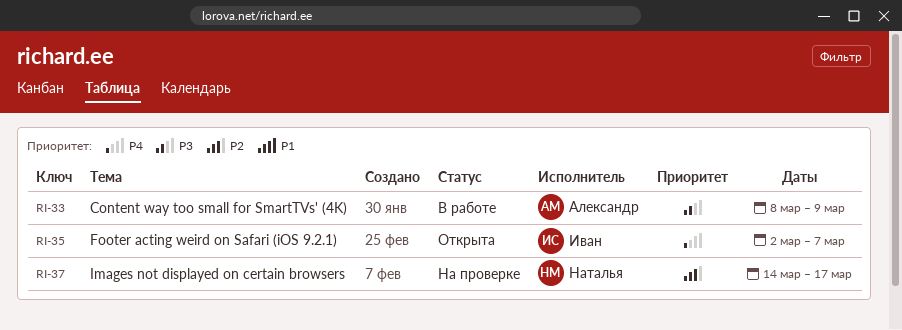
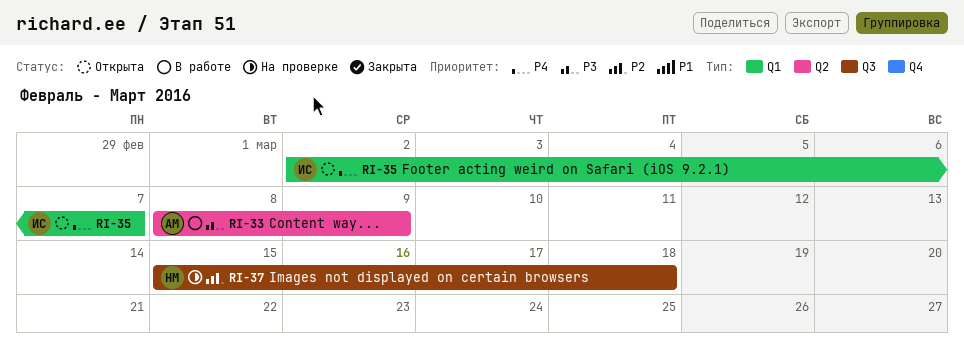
RI-37, start: Mar 14 -> Mar 15
RI-37, due: Mar 17 -> Mar 18

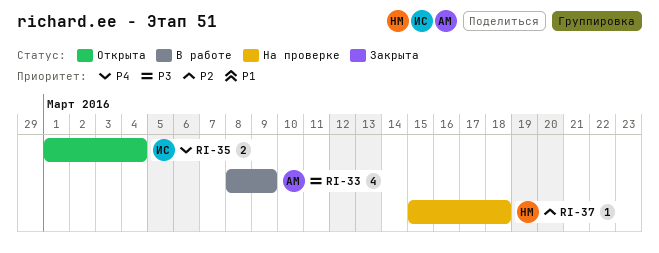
RI-35, start: Mar 2 -> Mar 1
RI-35, due: Mar 7 -> Mar 4

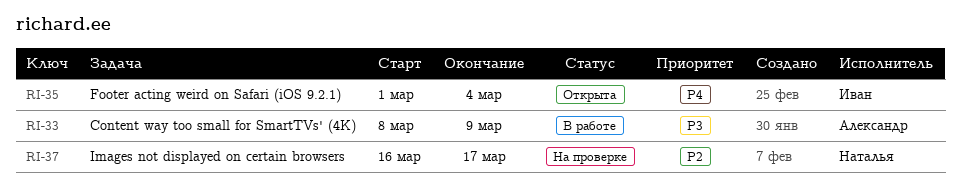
RI-37, start: Mar 15 -> Mar 16
RI-37, due: Mar 18 -> Mar 17

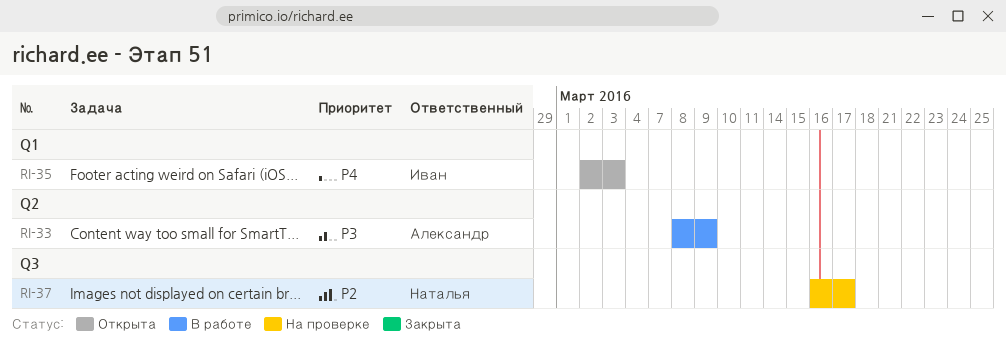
RI-35, start: Mar 1 -> Mar 2
RI-35, due: Mar 4 -> Mar 3

